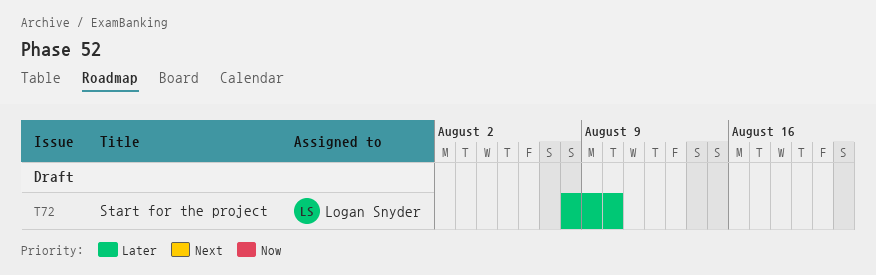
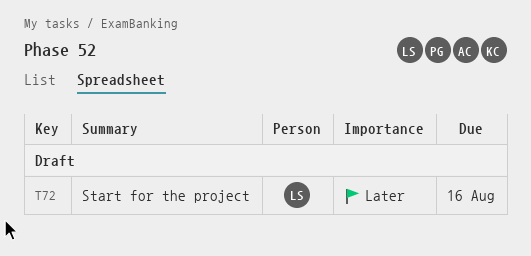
T72, due: Aug 10 -> Aug 16

